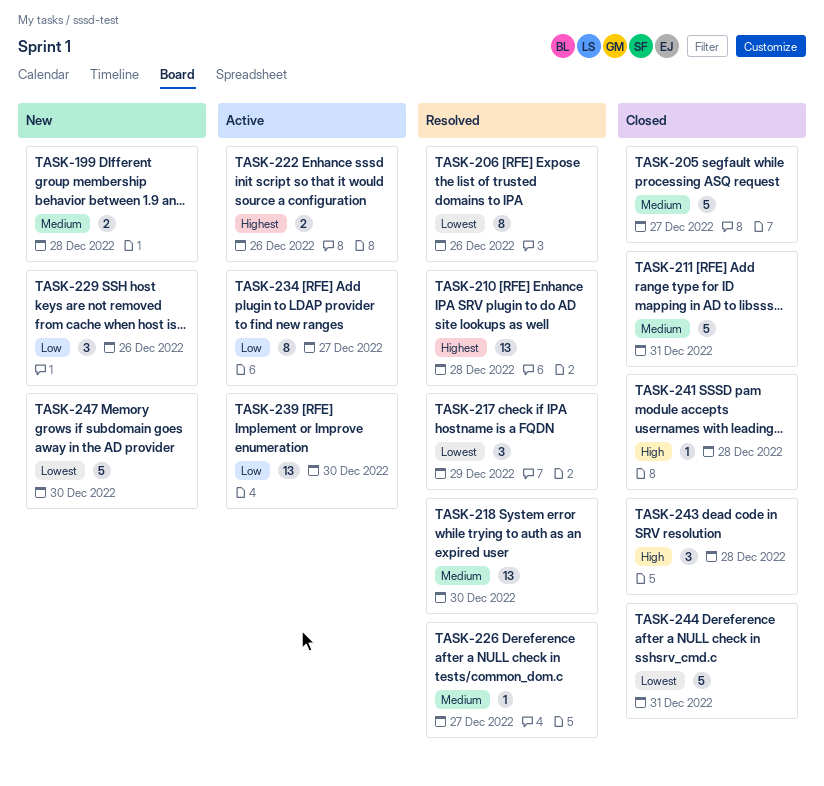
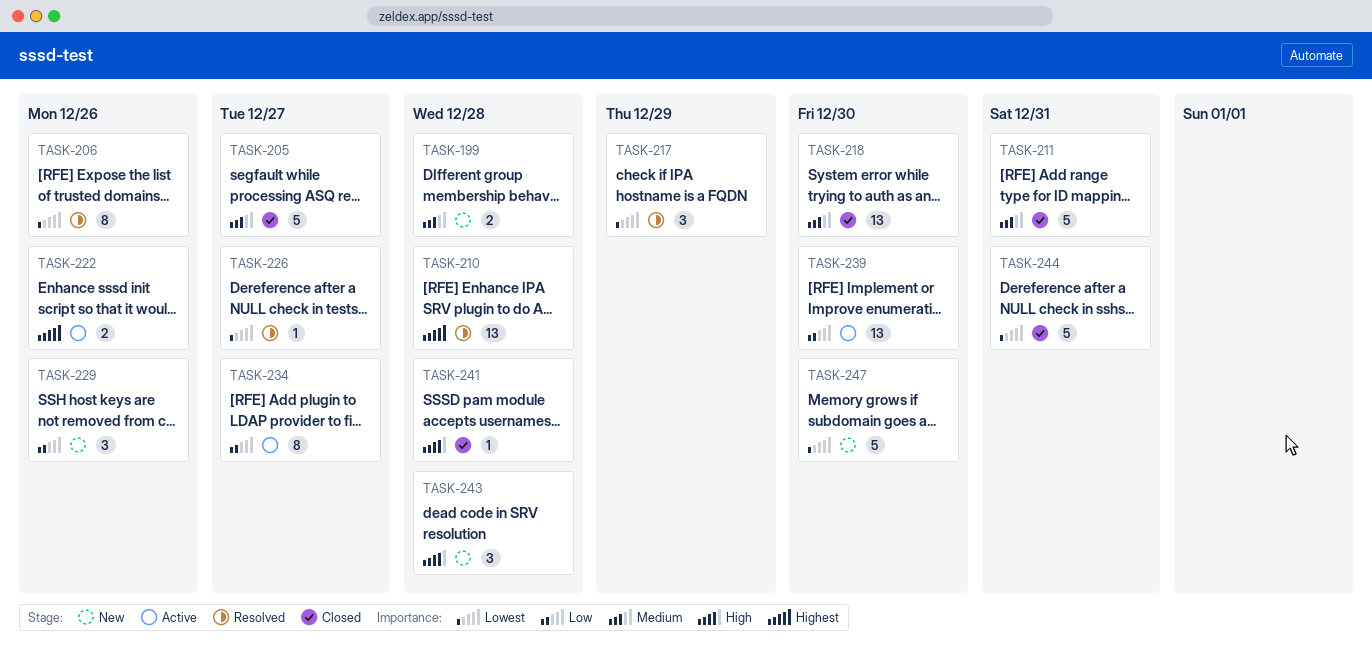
TASK-218, status: Resolved -> Closed
TASK-226, priority: Medium -> Lowest
TASK-243, status: Closed -> New

